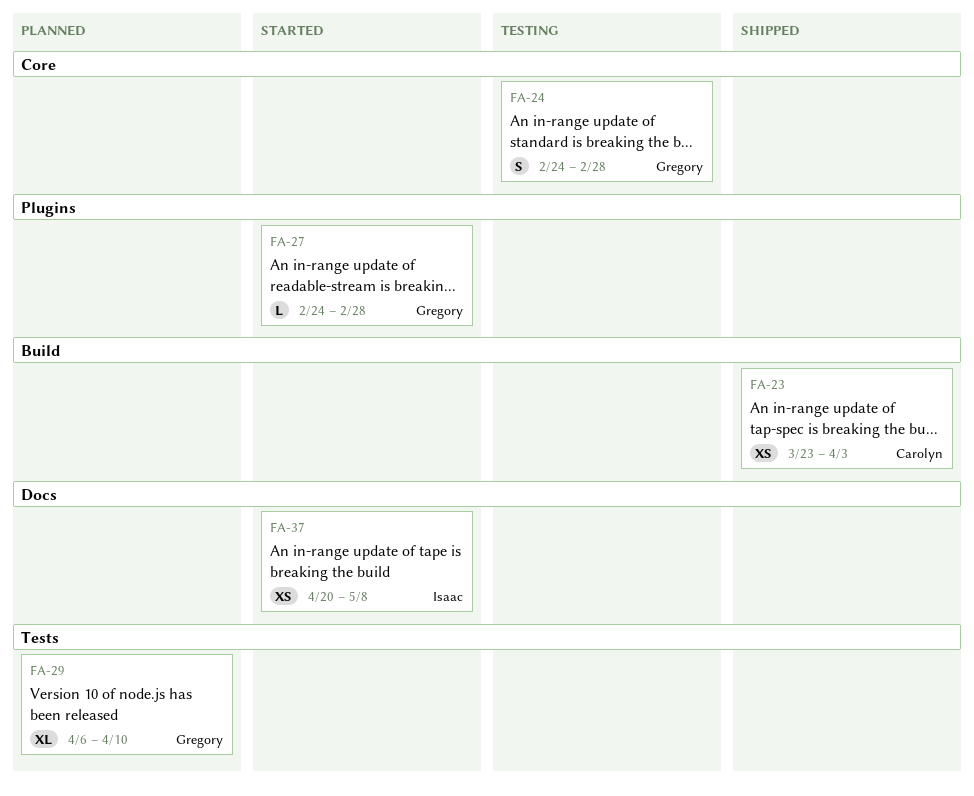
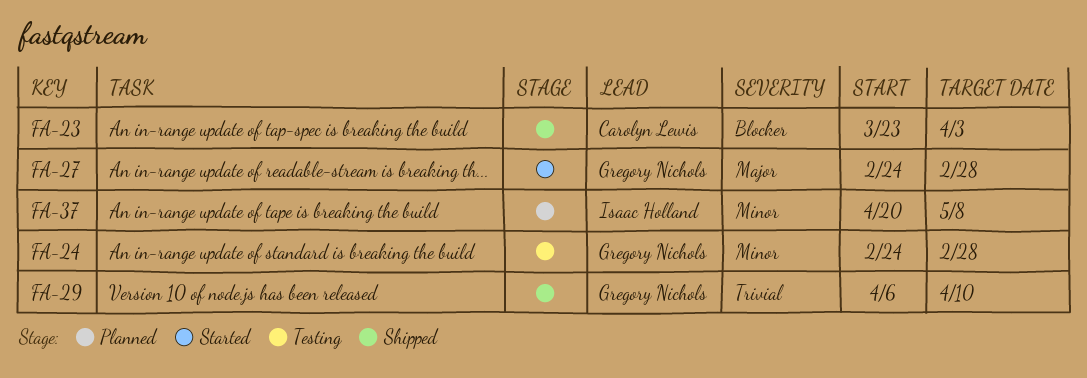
FA-29, status: Planned -> Shipped
FA-37, status: Started -> Planned

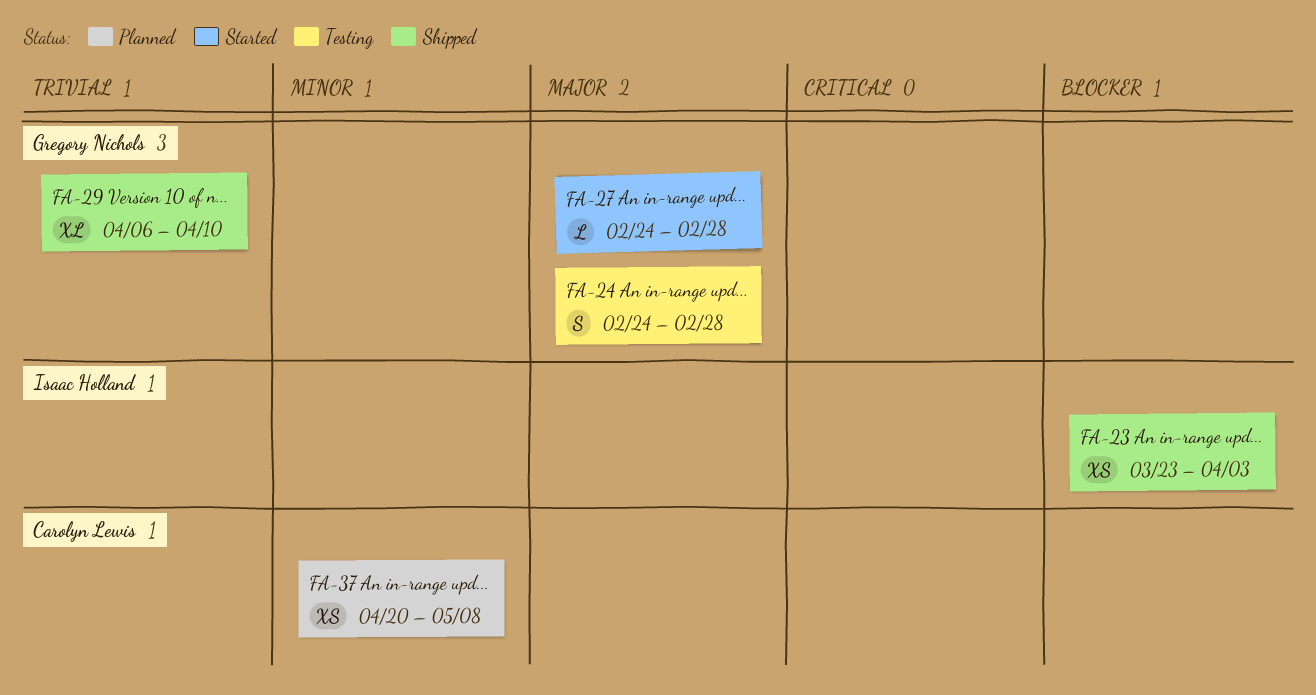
FA-23, owner: Carolyn Lewis -> Isaac Holland
FA-24, priority: Minor -> Major
FA-37, owner: Isaac Holland -> Carolyn Lewis

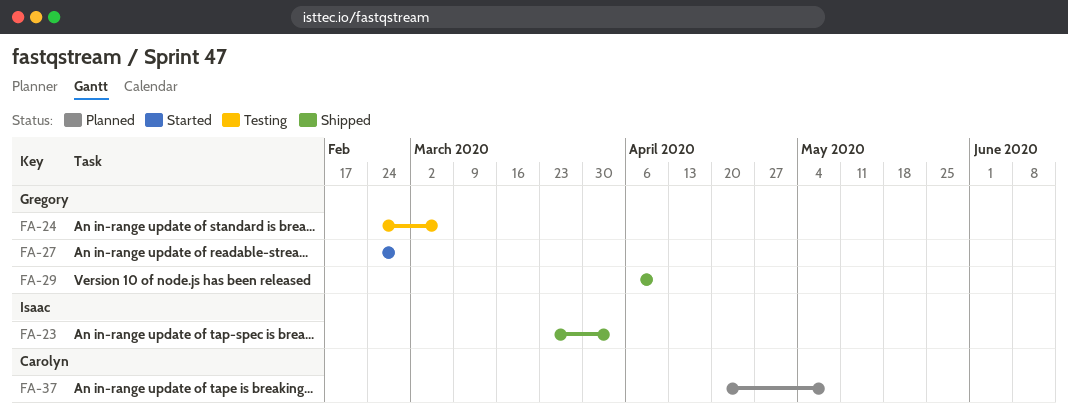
FA-24, due: Feb 28 -> Mar 6

